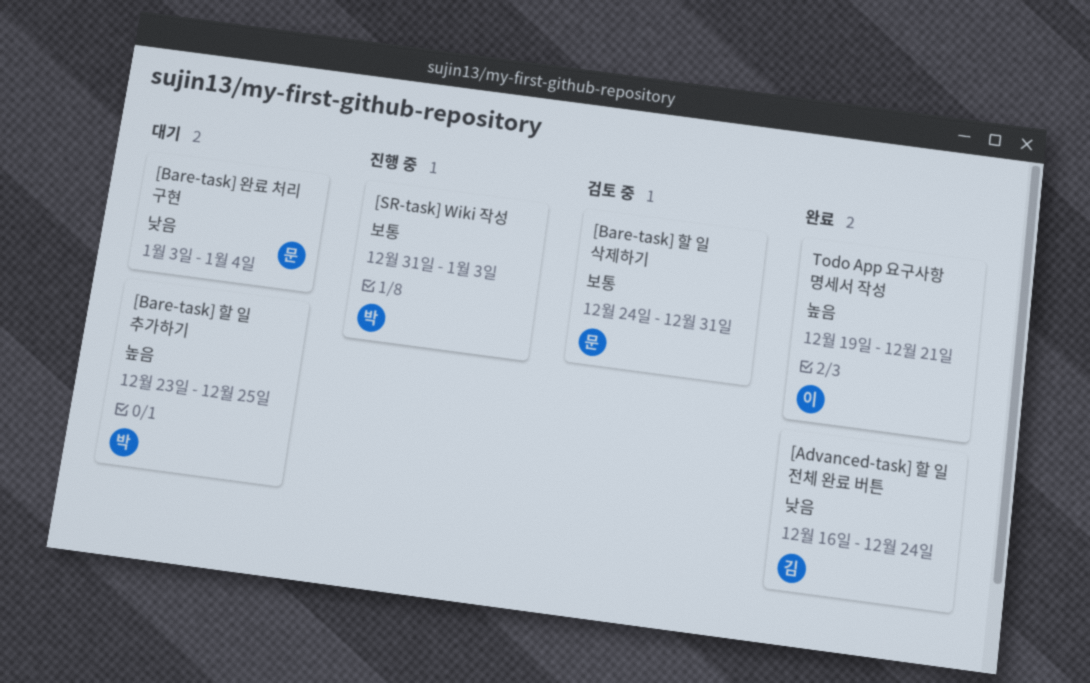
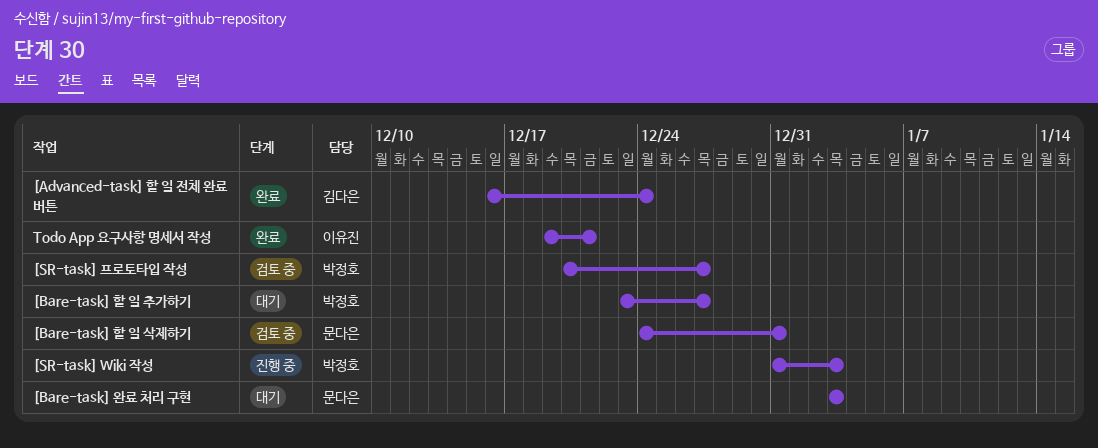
[Bare-task] 완료 처리 구현, due: Jan 4 -> Jan 3
[Bare-task] 할 일 추가하기, due: Dec 25 -> Dec 27
[SR-task] 프로토타입 작성: none -> present

